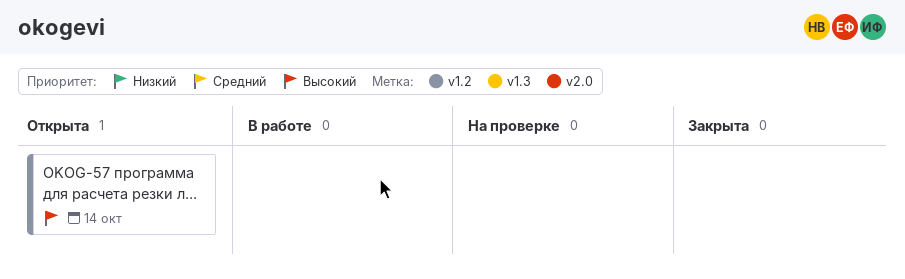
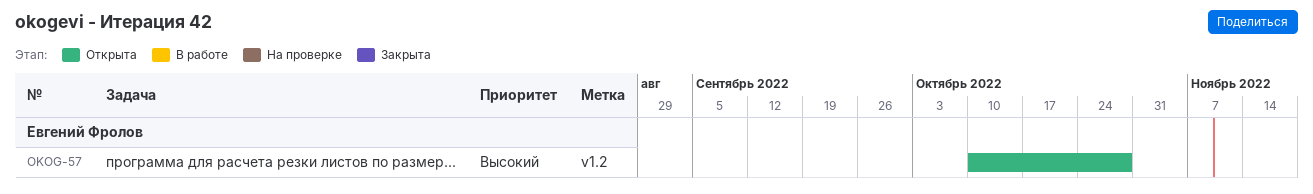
OKOG-57, due: Oct 14 -> Oct 28

